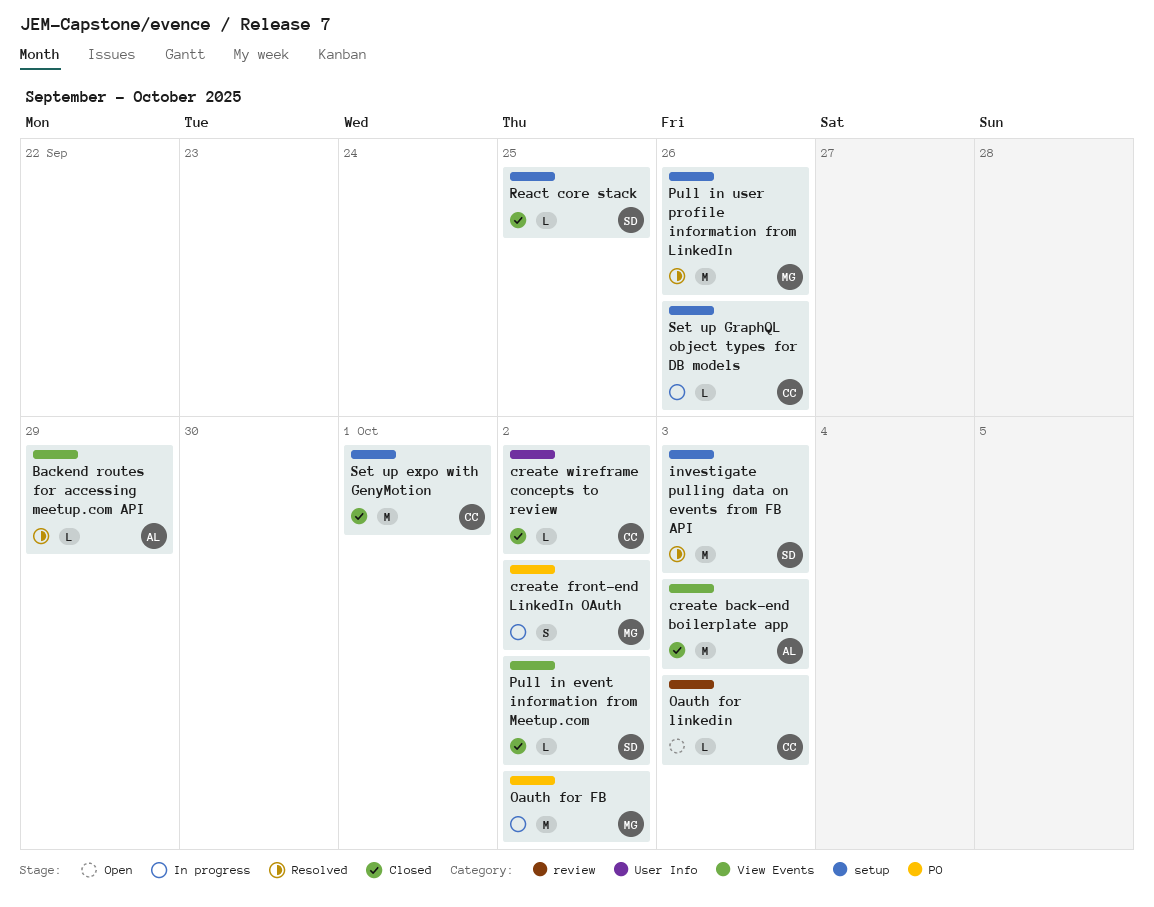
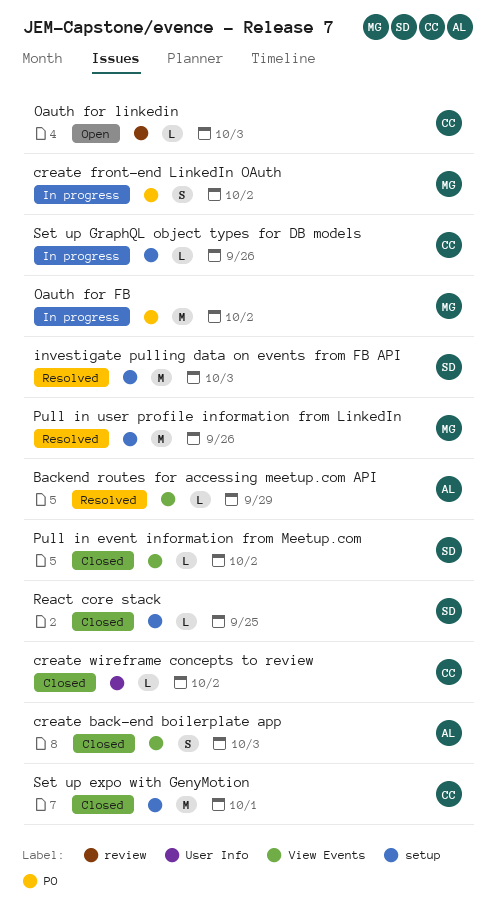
create back-end boilerplate app, estimate: M -> S

